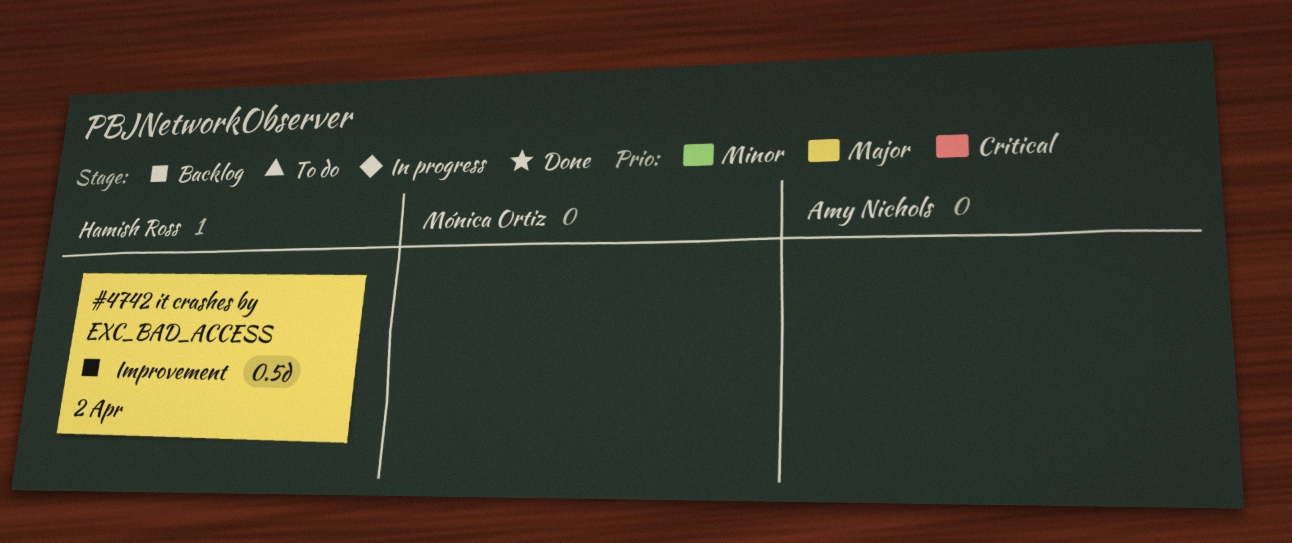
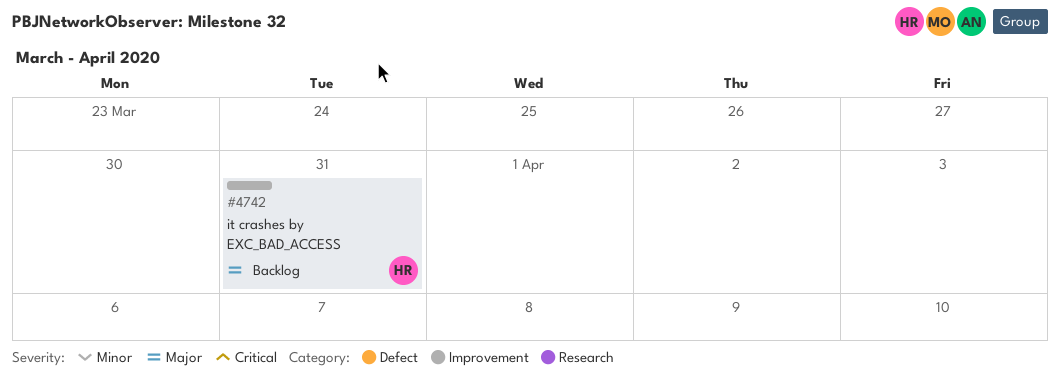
#4742, due: Apr 2 -> Mar 31

